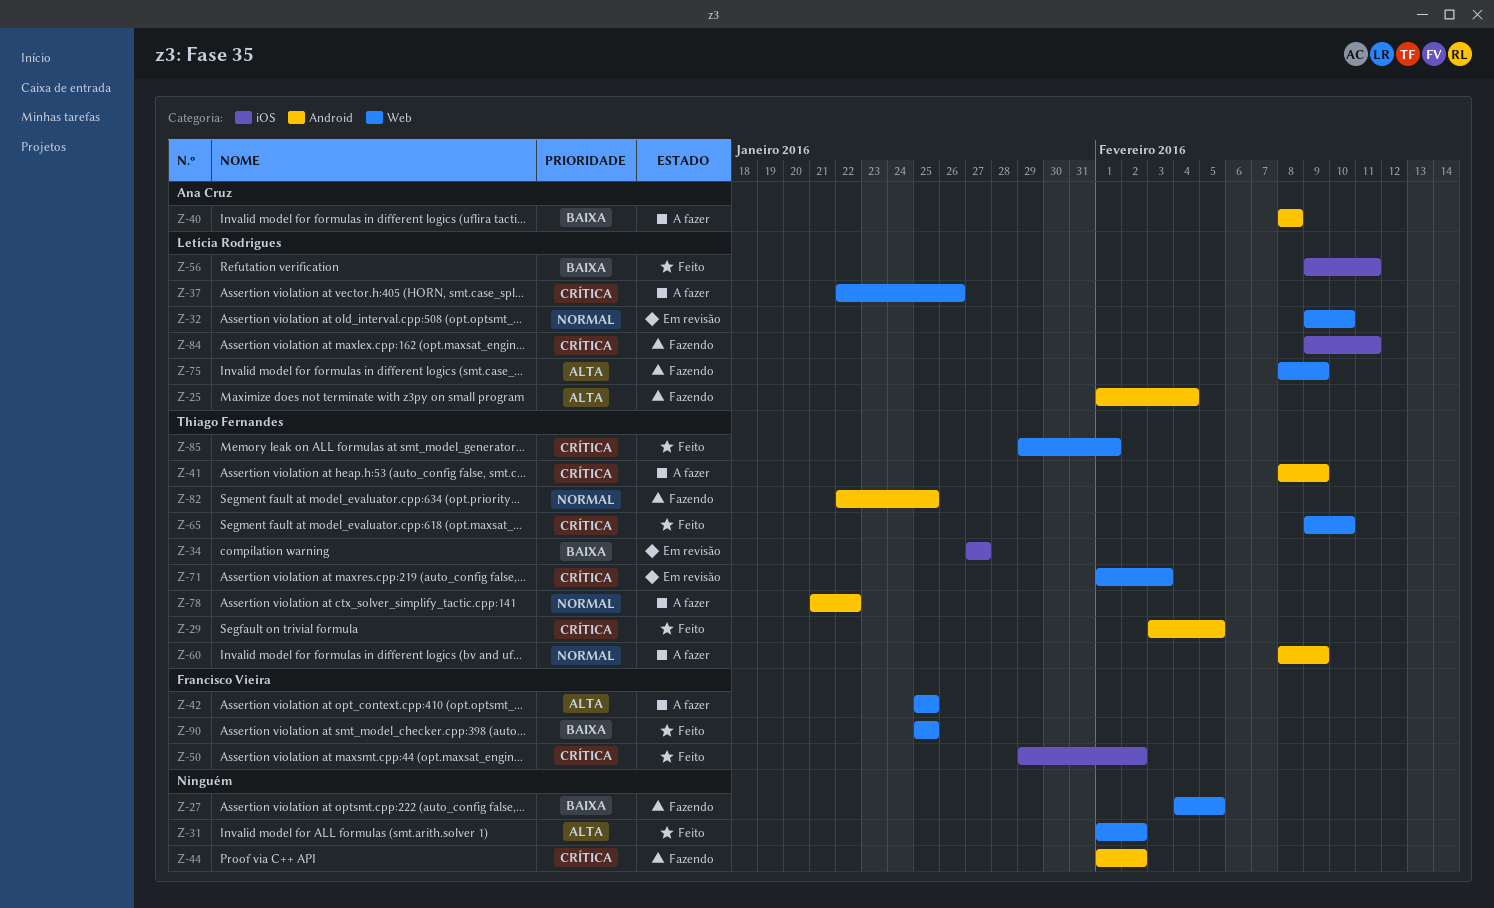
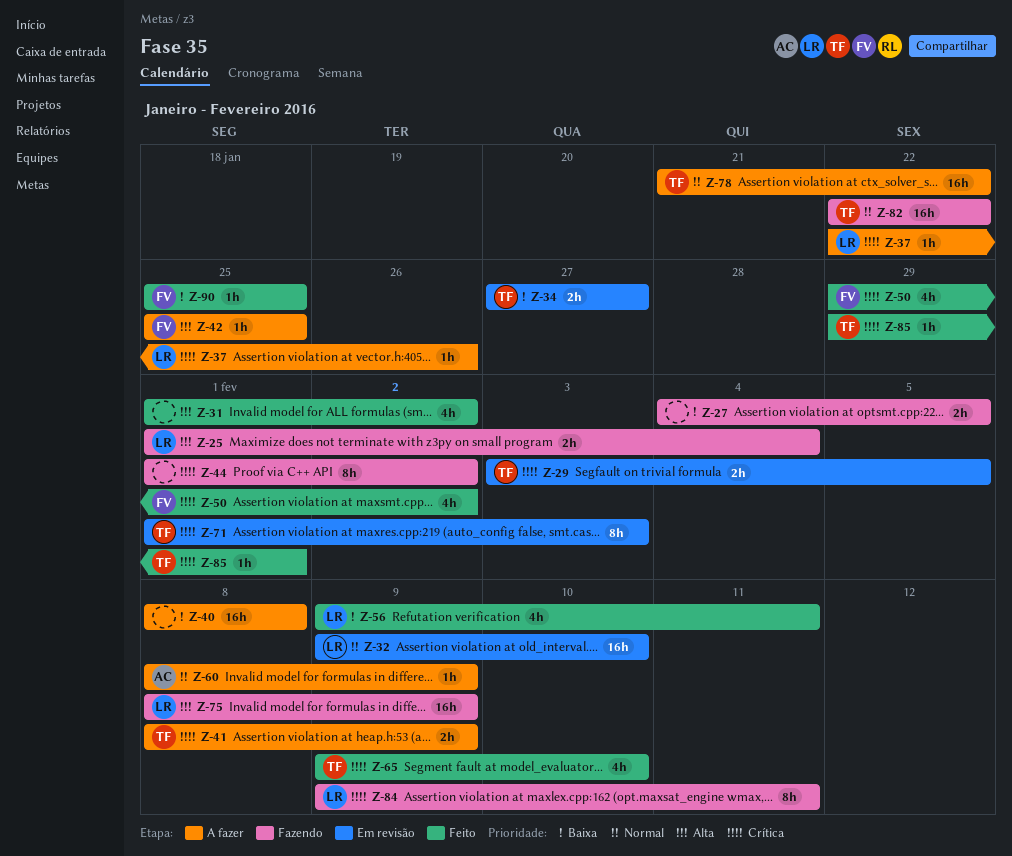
Z-29, status: Feito -> Em revisão
Z-40, owner: Ana Cruz -> none
Z-60, owner: Thiago Fernandes -> Ana Cruz
Z-82, due: Jan 25 -> Jan 22

